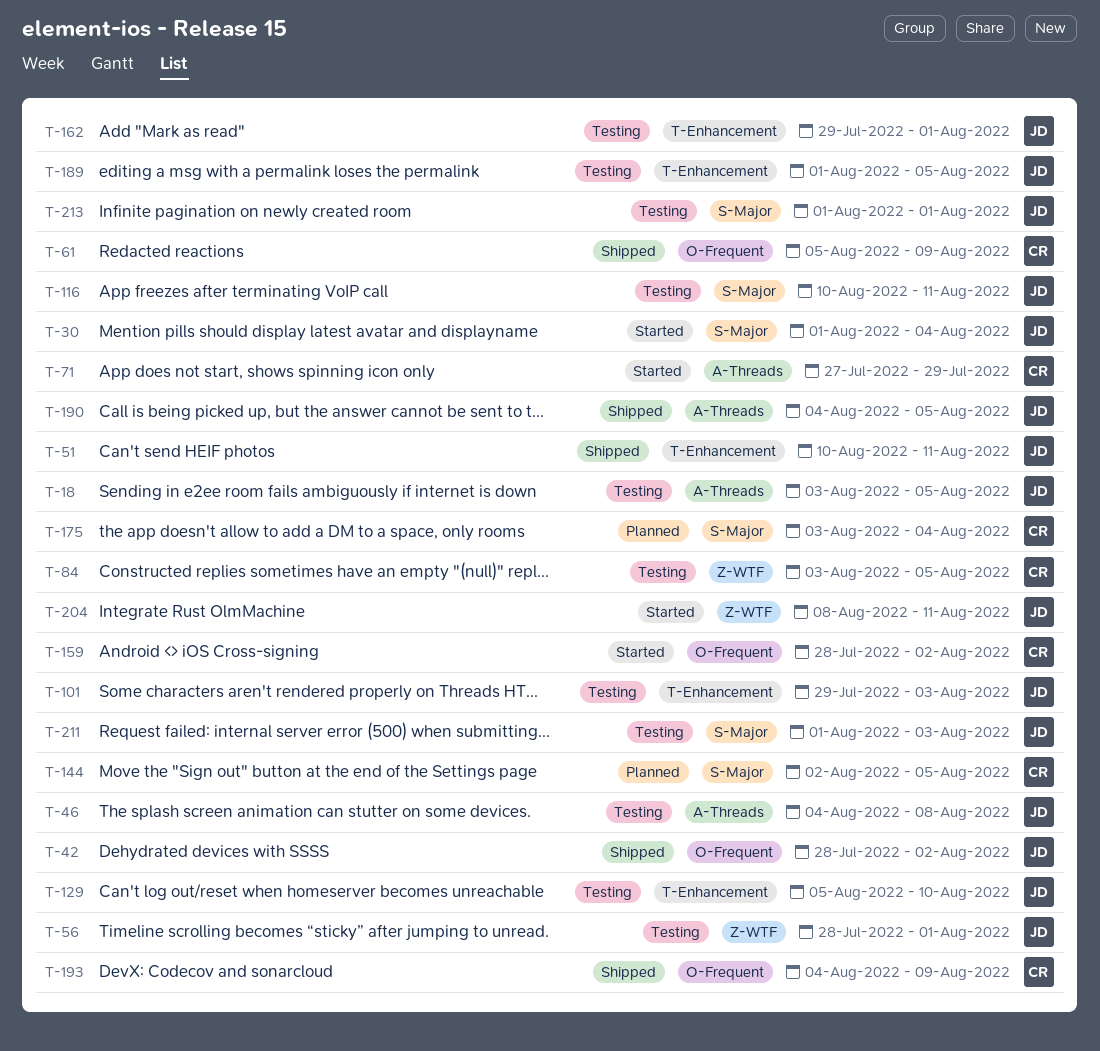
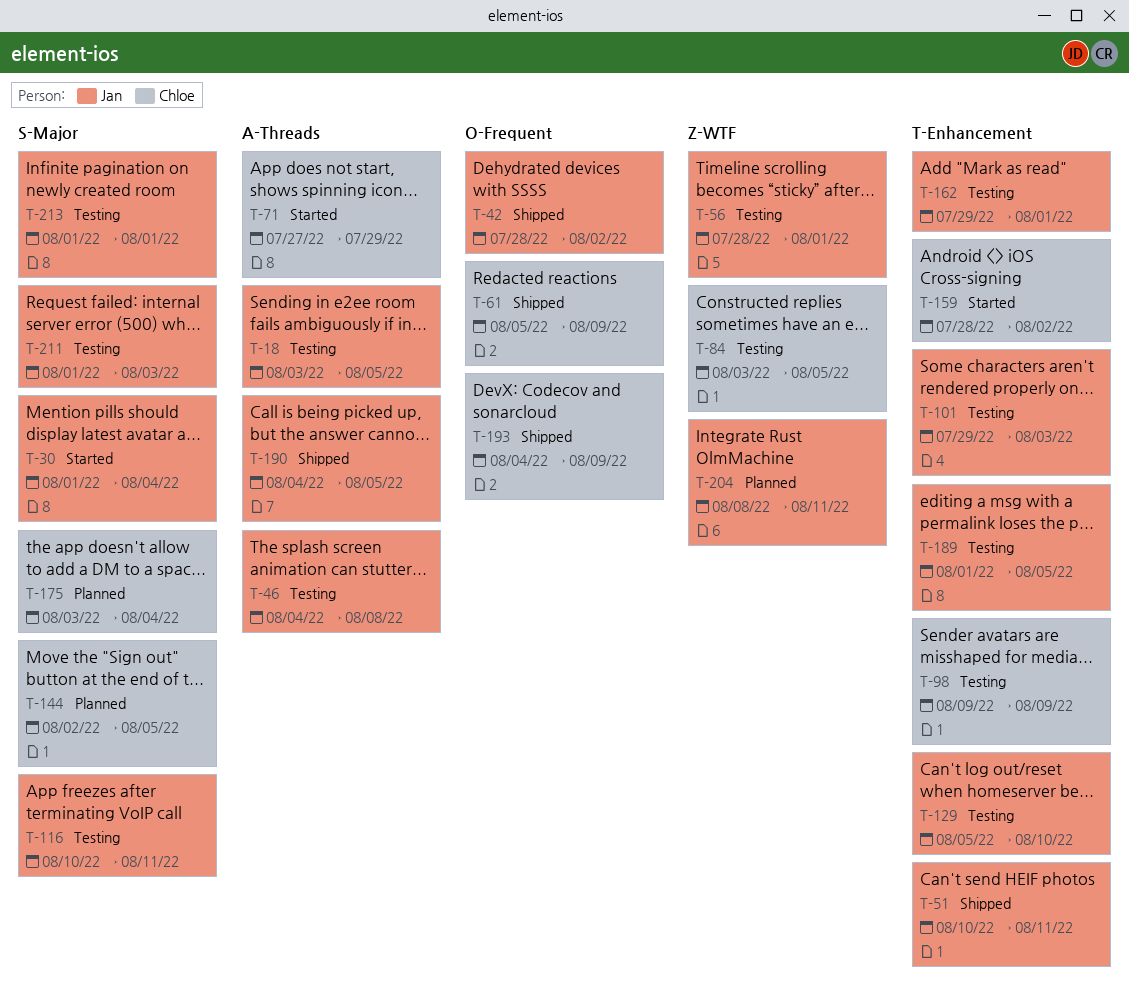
T-98: none -> present
T-159, label: O-Frequent -> T-Enhancement
T-204, status: Started -> Planned

